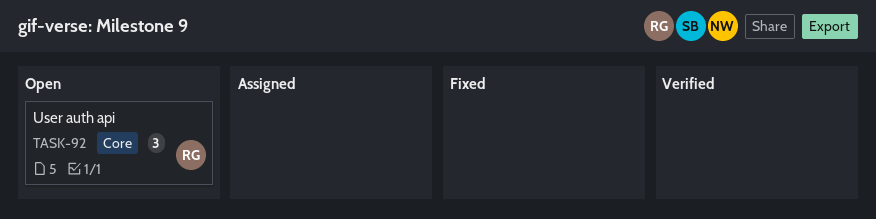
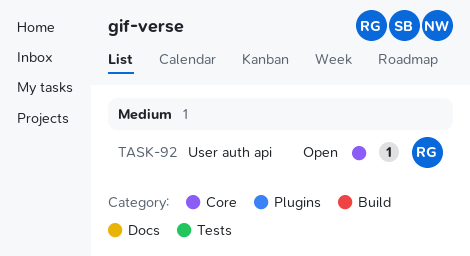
TASK-92, estimate: 3 -> 1

